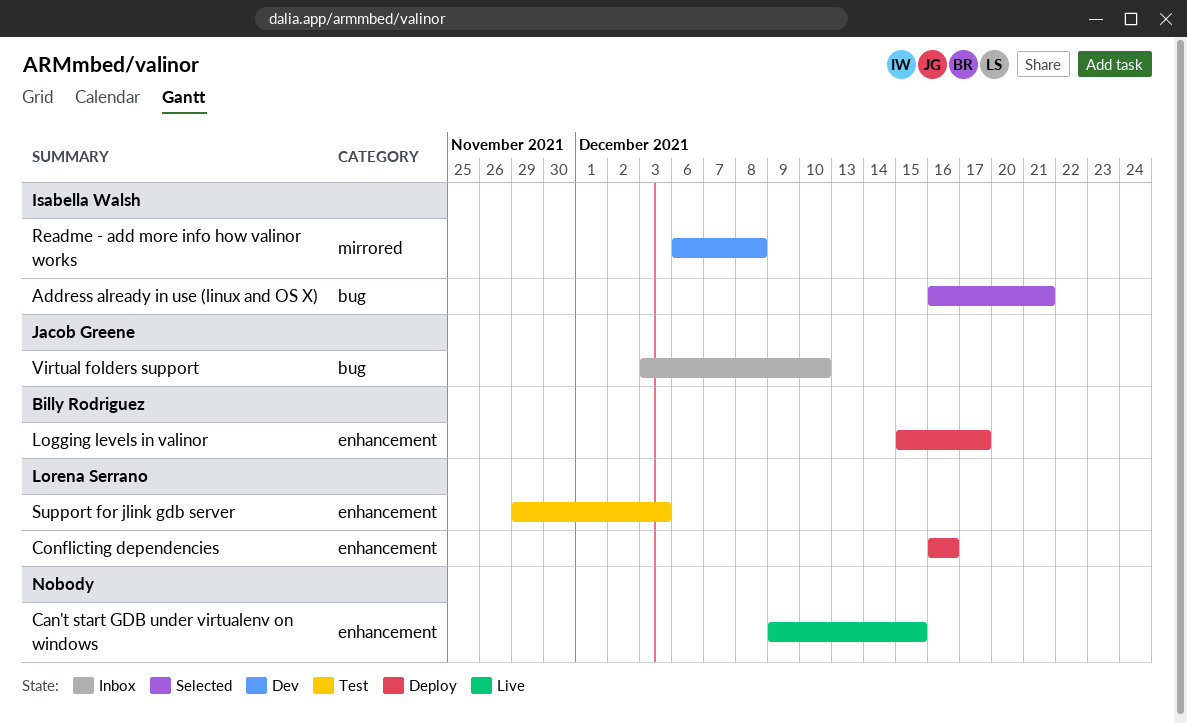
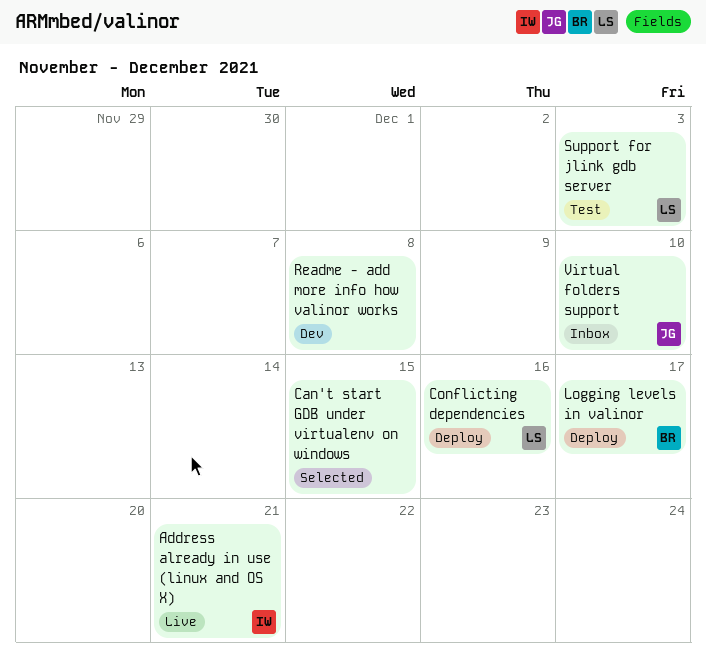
Address already in use (linux and OS X), status: Selected -> Live
Can't start GDB under virtualenv on windows, status: Live -> Selected
Readme - add more info how valinor works, owner: Isabella Walsh -> none

